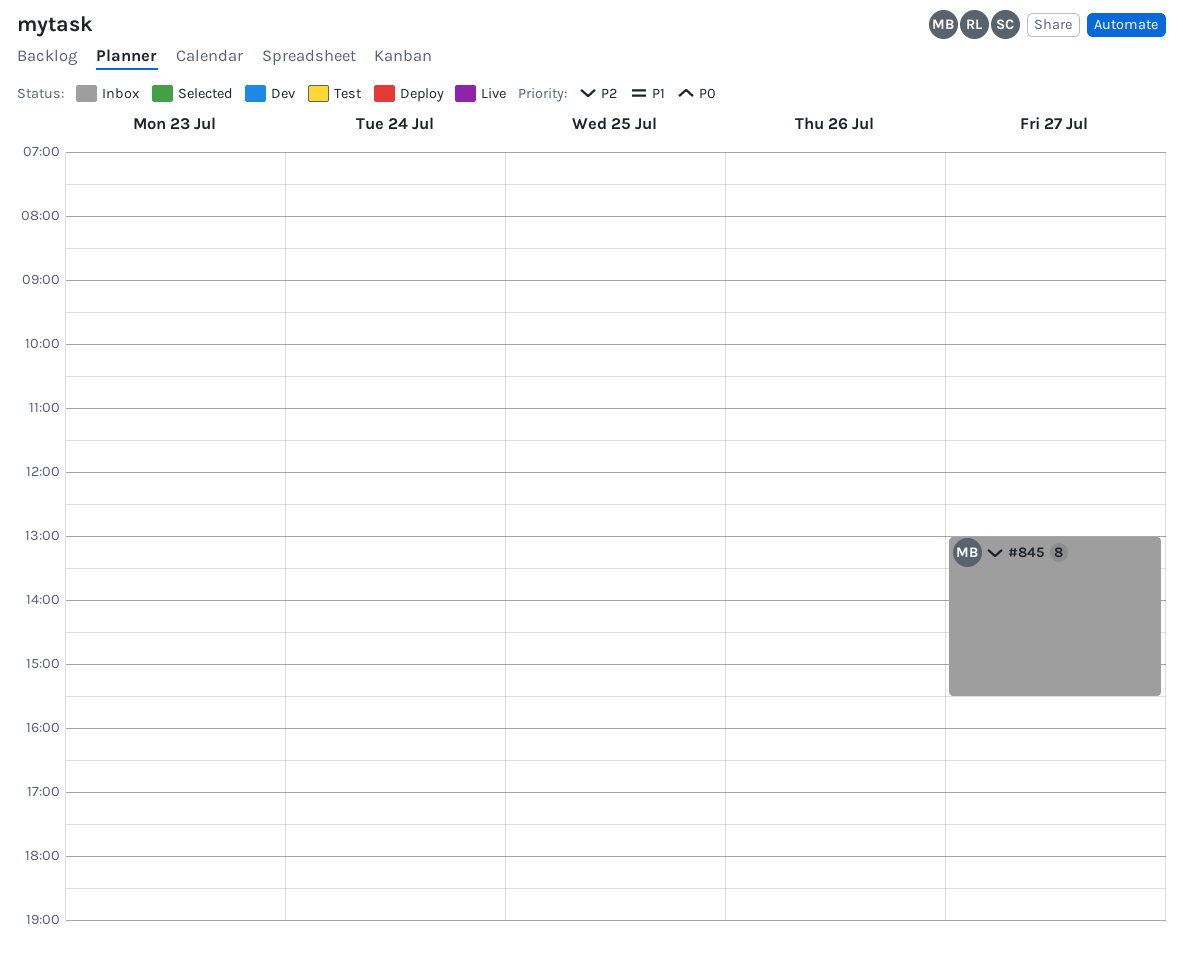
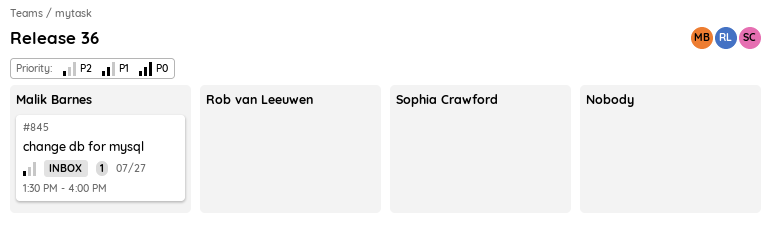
#845, estimate: 8 -> 1
#845, begins: 13:00 -> 13:30
#845, ends: 15:30 -> 16:00

